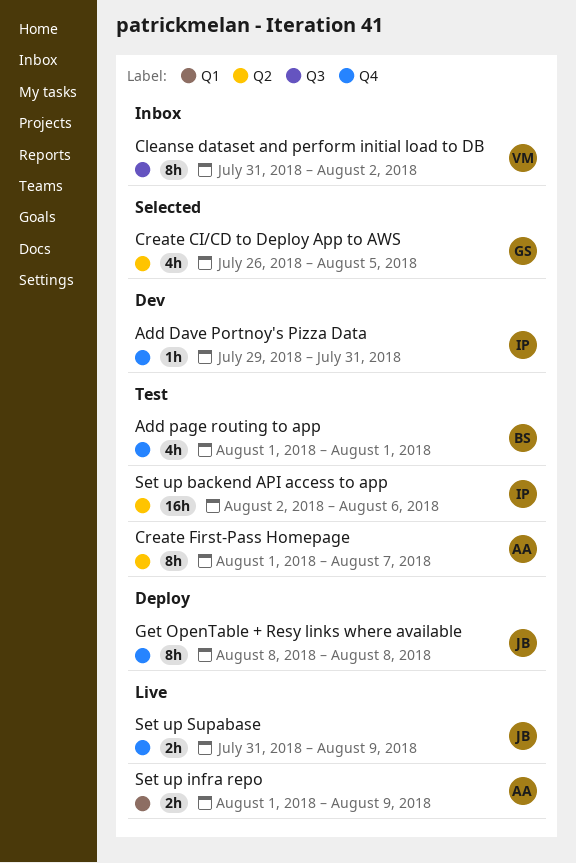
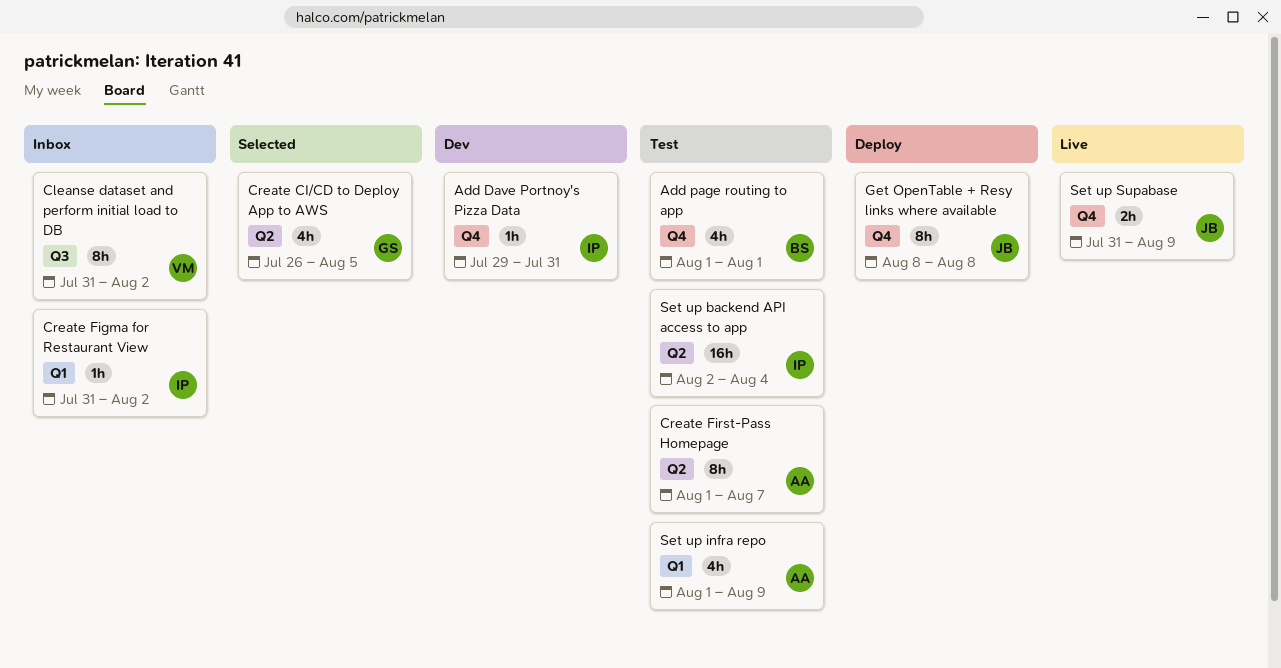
Create Figma for Restaurant View: none -> present
Set up backend API access to app, due: Aug 6 -> Aug 4
Set up infra repo, status: Live -> Test
Set up infra repo, estimate: 2h -> 4h

